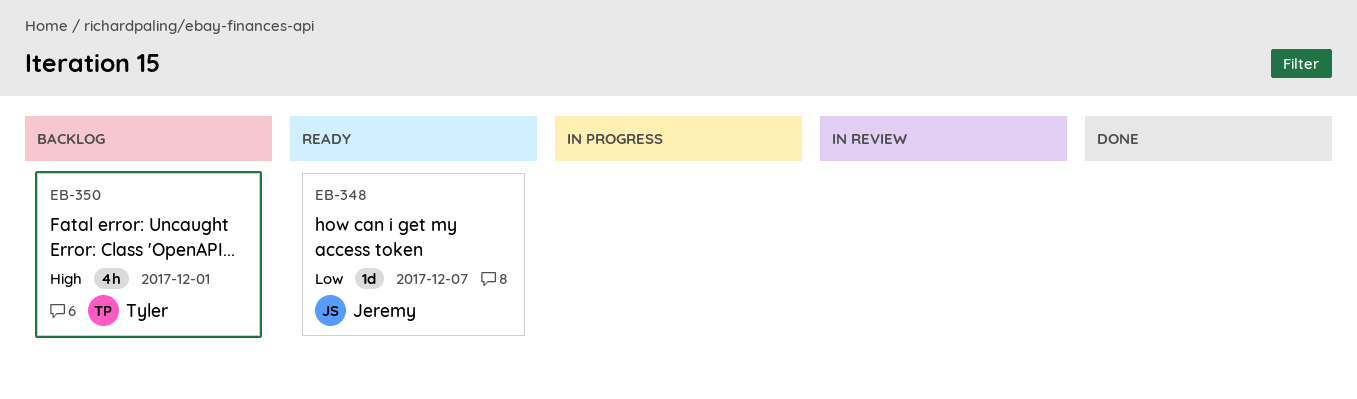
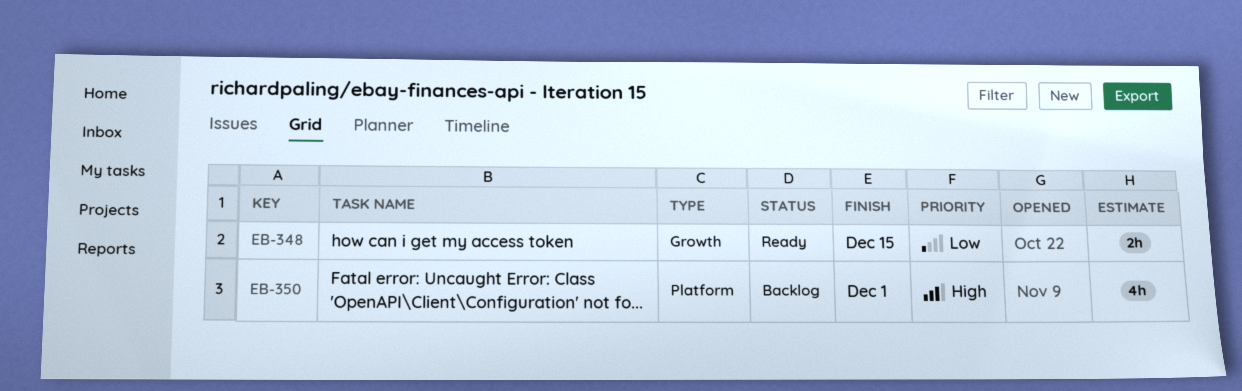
EB-348, estimate: 1d -> 2h
EB-348, due: Dec 7 -> Dec 15

